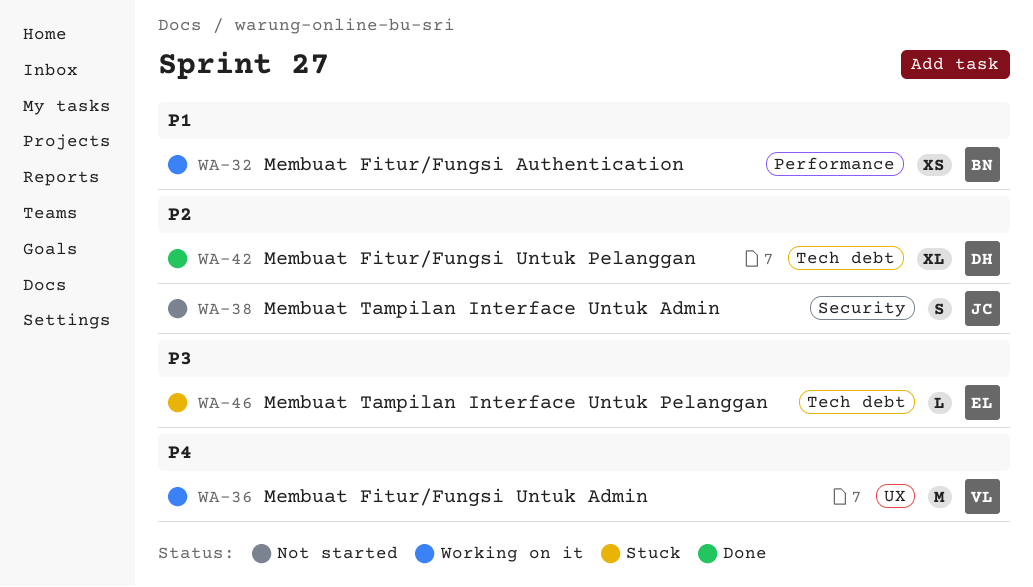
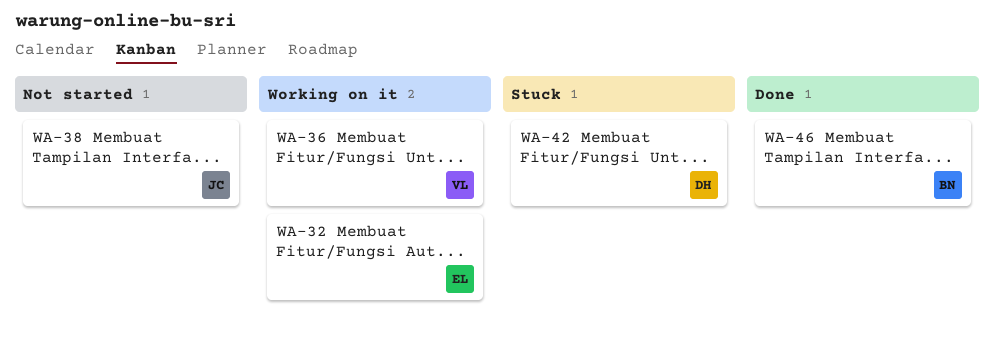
WA-32, owner: BN -> EL
WA-42, status: Done -> Stuck
WA-46, status: Stuck -> Done
WA-46, owner: EL -> BN

